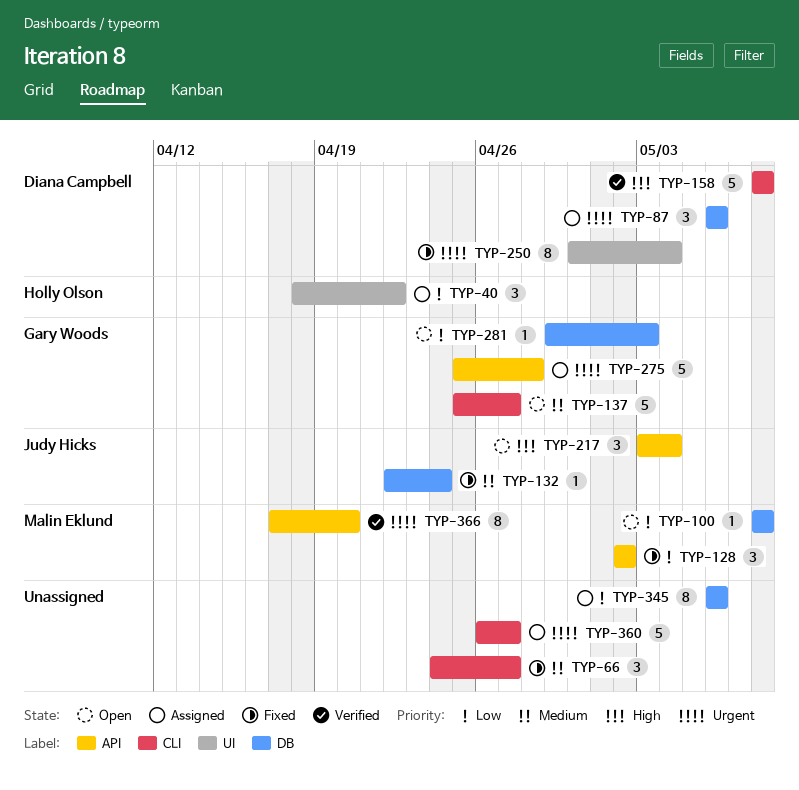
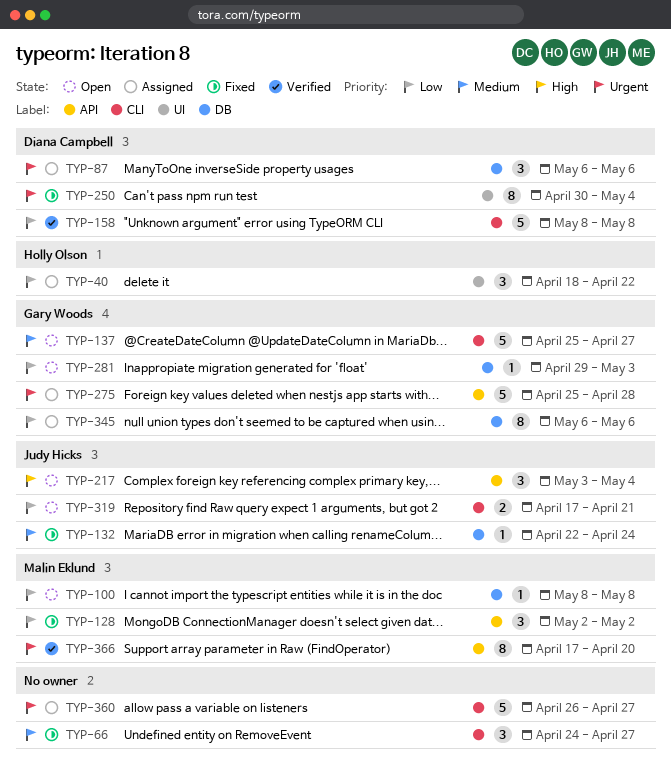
TYP-158, priority: High -> Low
TYP-319: none -> present
TYP-345, owner: none -> Gary Woods

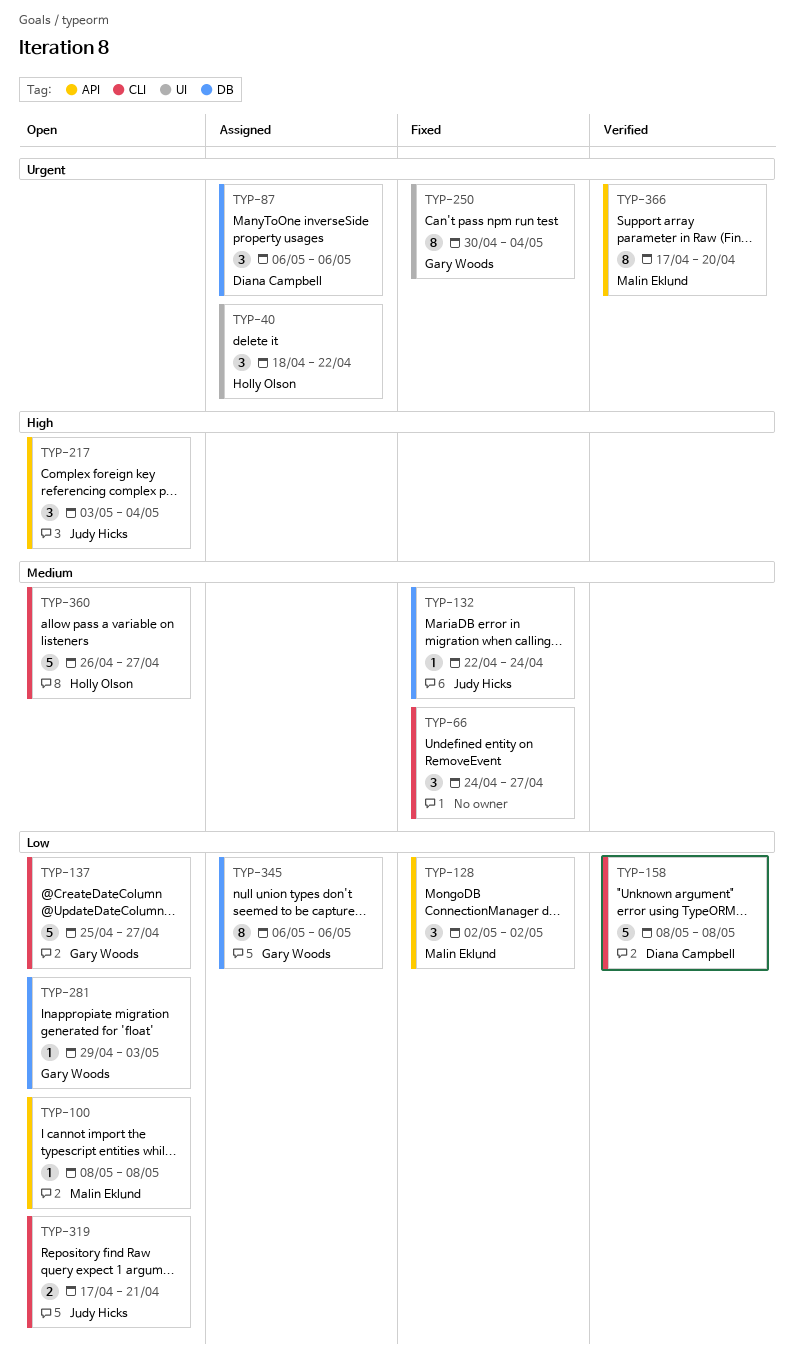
TYP-40, priority: Low -> Urgent
TYP-100, label: DB -> API
TYP-137, priority: Medium -> Low
TYP-250, owner: Diana Campbell -> Gary Woods
TYP-275: present -> none
TYP-360, status: Assigned -> Open
TYP-360, owner: none -> Holly Olson
TYP-360, priority: Urgent -> Medium

